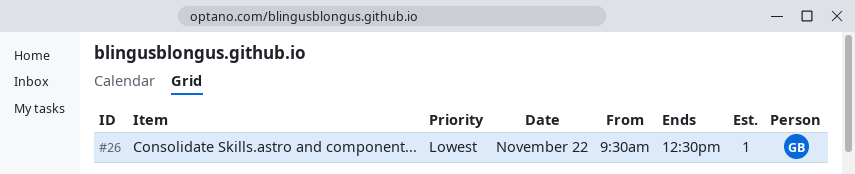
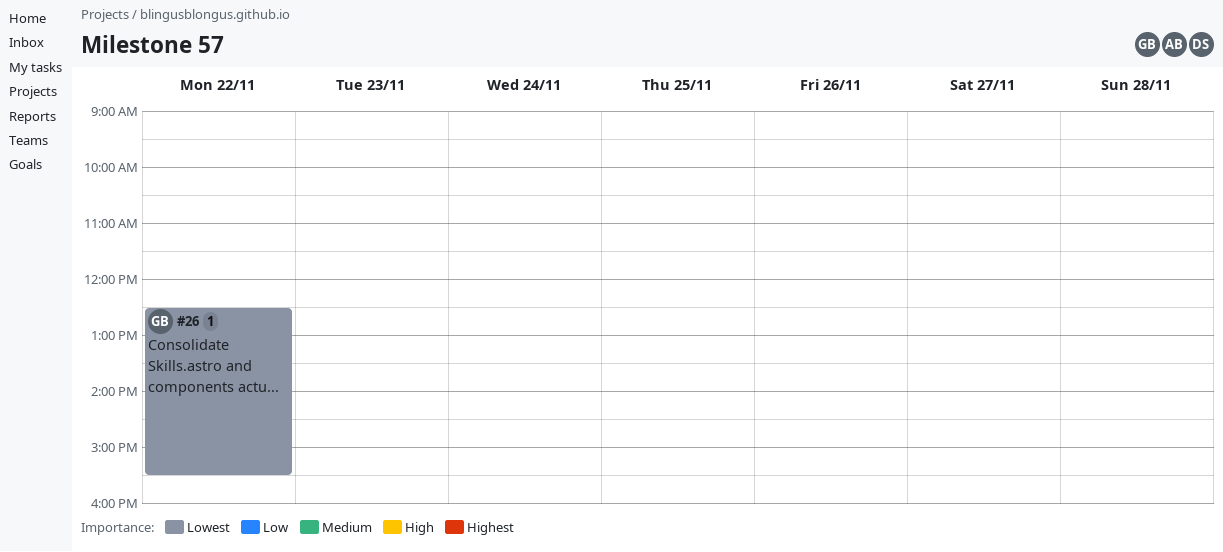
#26, begins: 09:30 -> 12:30
#26, ends: 12:30 -> 15:30

